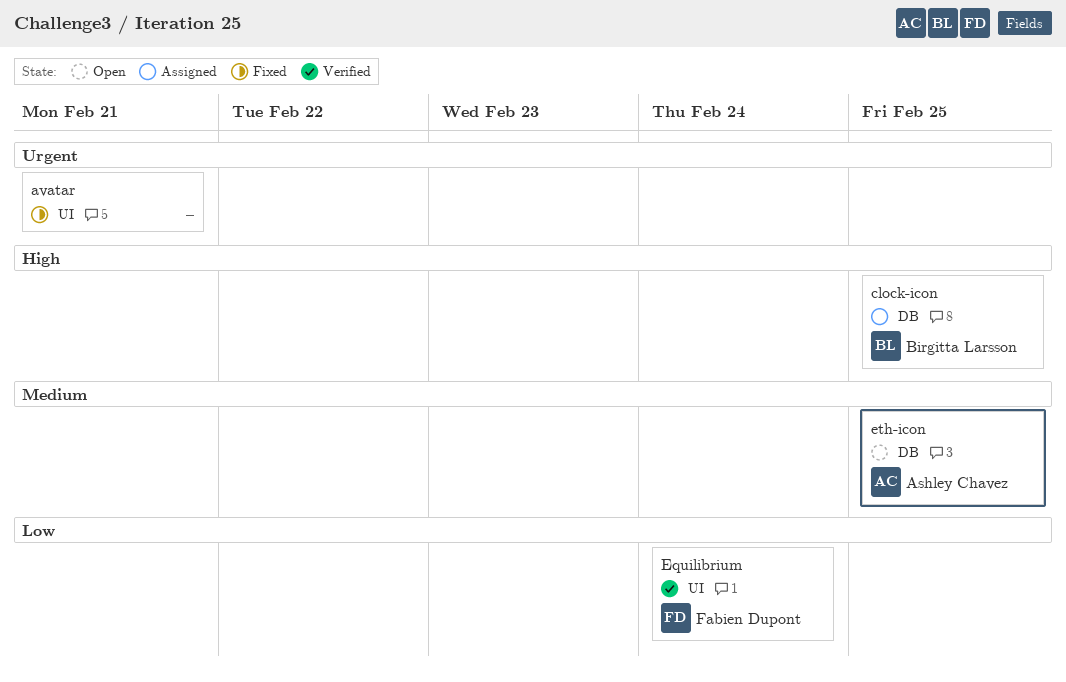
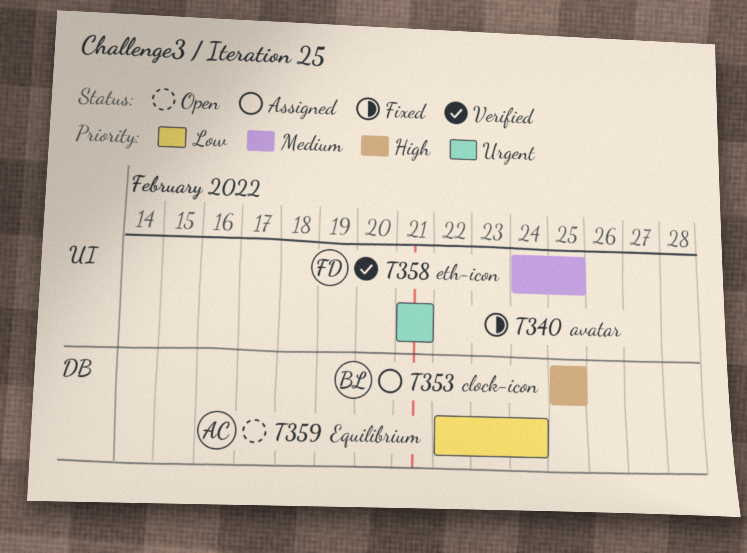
Equilibrium, status: Verified -> Open
Equilibrium, owner: Fabien Dupont -> Ashley Chavez
Equilibrium, label: UI -> DB
eth-icon, status: Open -> Verified
eth-icon, owner: Ashley Chavez -> Fabien Dupont
eth-icon, label: DB -> UI

